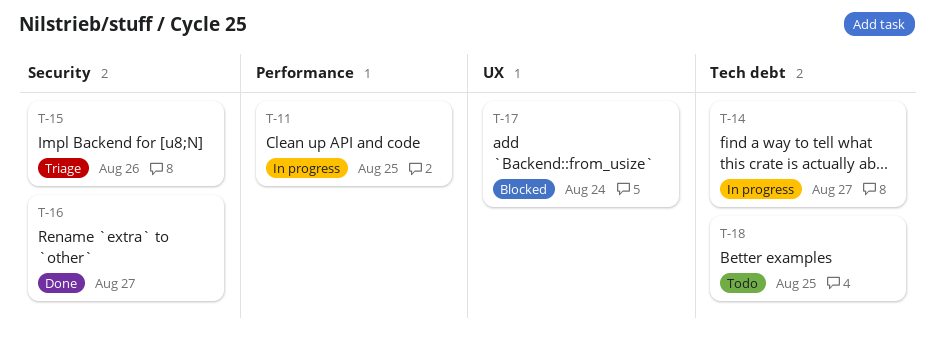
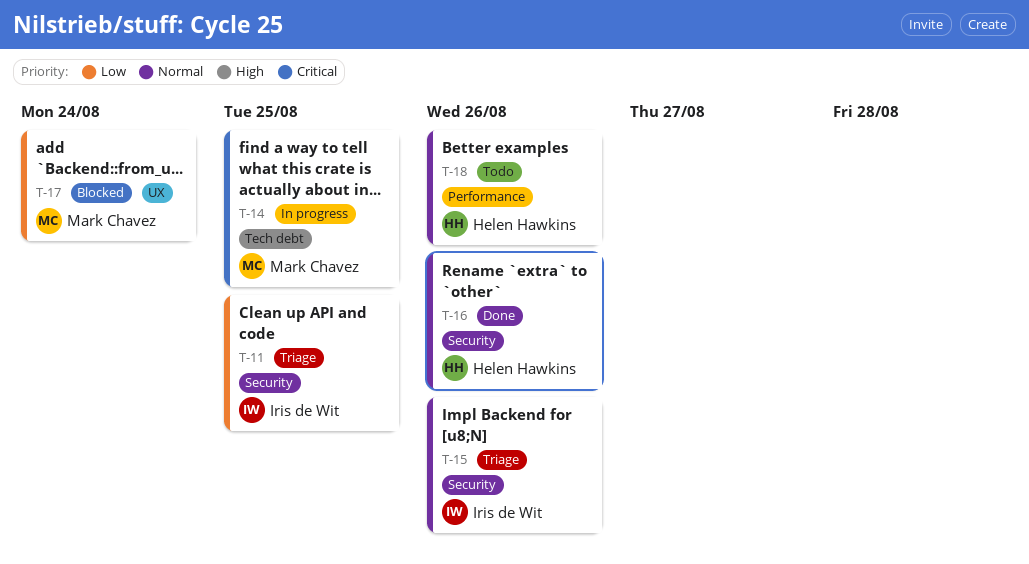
T-11, status: In progress -> Triage
T-11, label: Performance -> Security
T-14, due: Aug 27 -> Aug 25
T-16, due: Aug 27 -> Aug 26
T-18, label: Tech debt -> Performance
T-18, due: Aug 25 -> Aug 26

